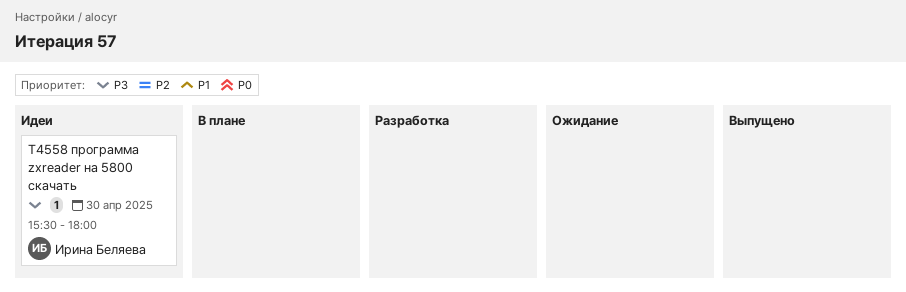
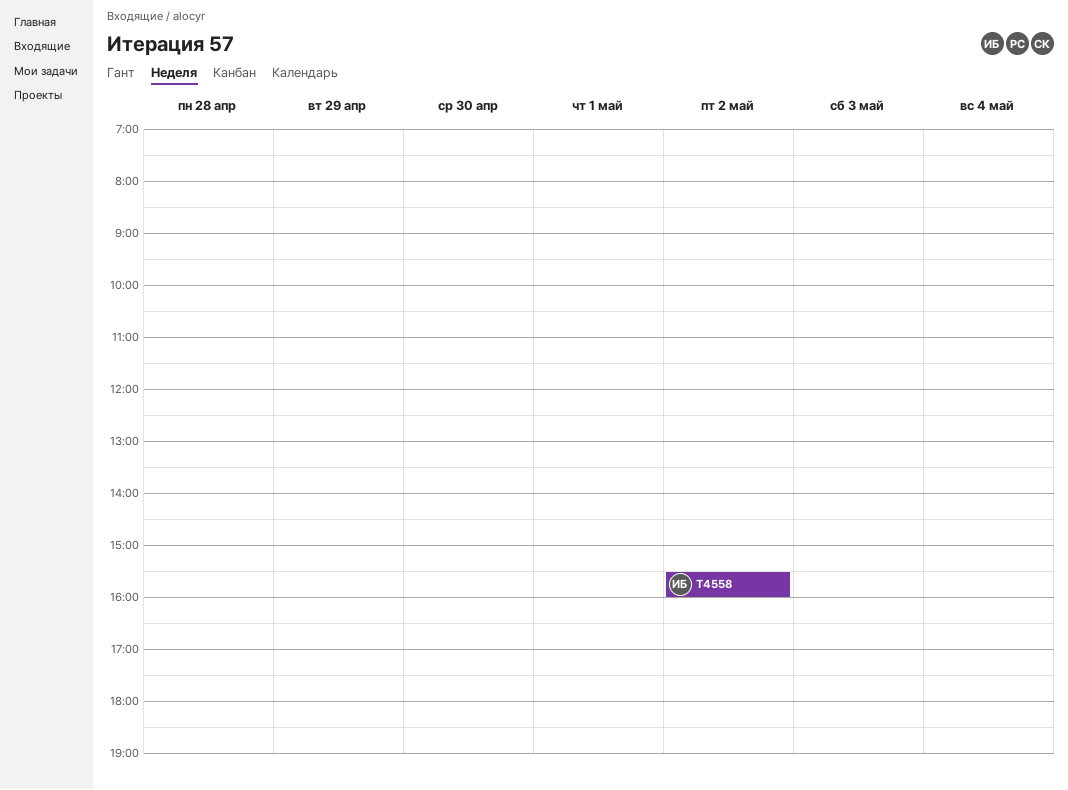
T4558, day: Apr 30 -> May 2
T4558, ends: 18:00 -> 16:00

